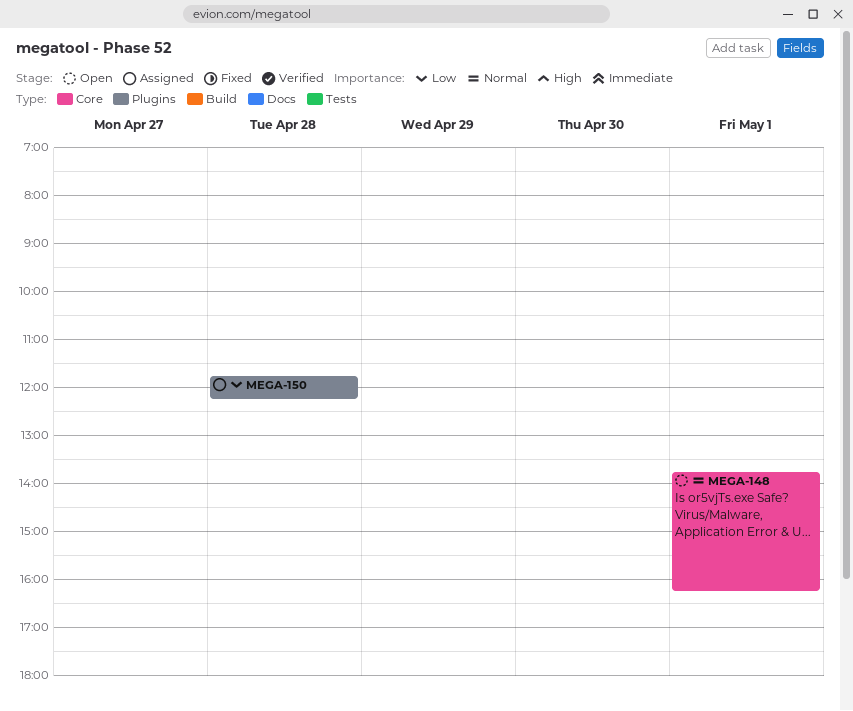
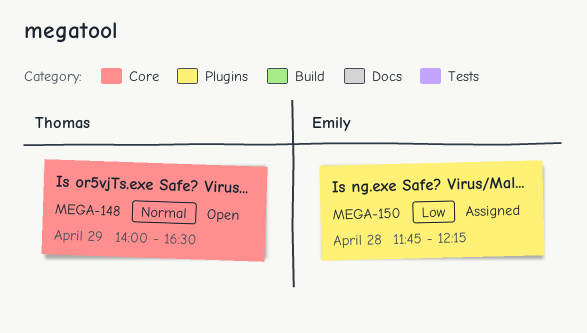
MEGA-148, day: May 1 -> Apr 29
MEGA-148, begins: 13:45 -> 14:00
MEGA-148, ends: 16:15 -> 16:30

